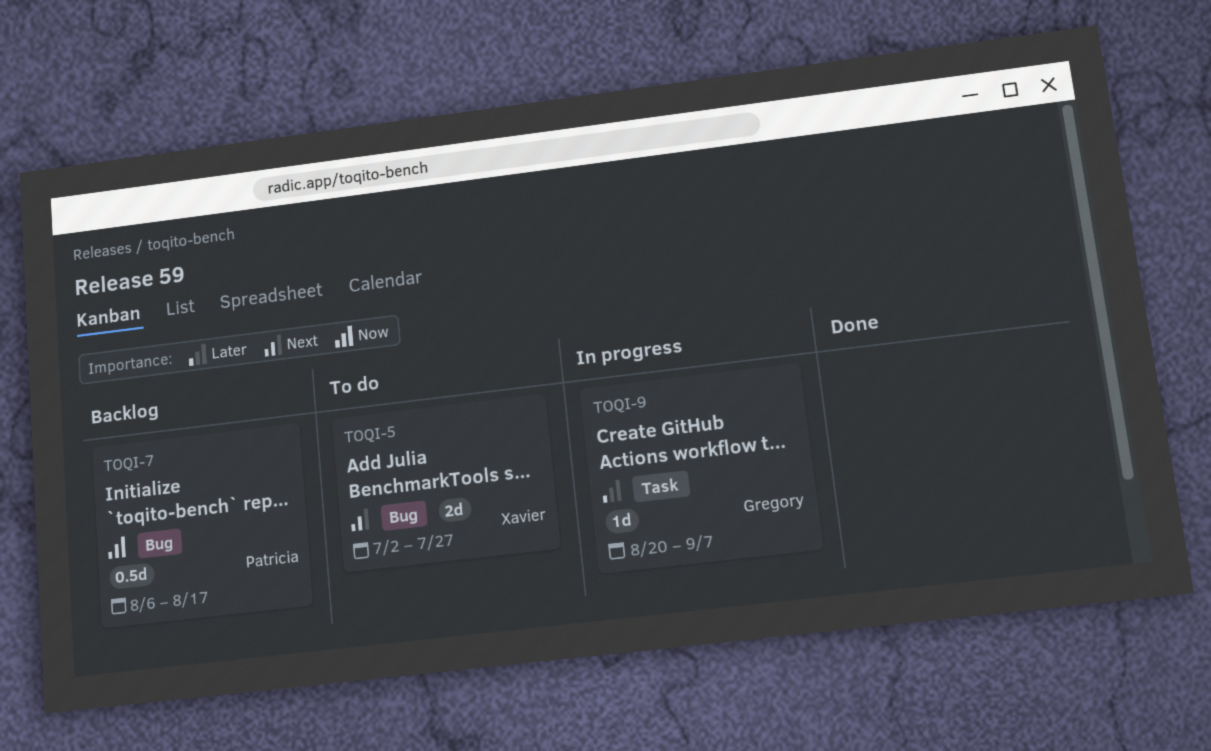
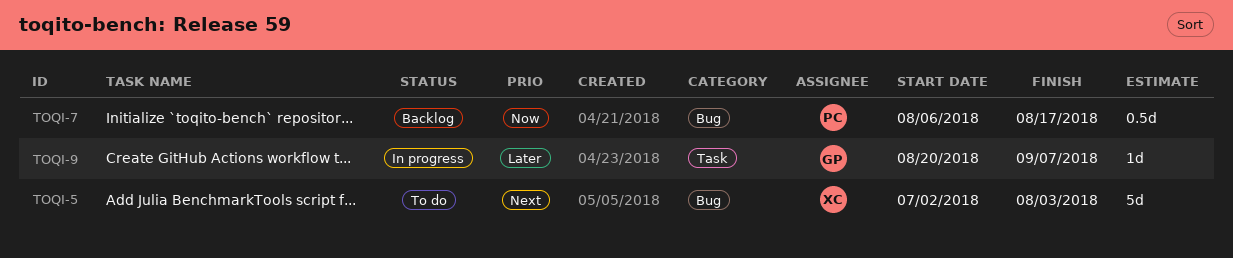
TOQI-5, estimate: 2d -> 5d
TOQI-5, due: Jul 27 -> Aug 3

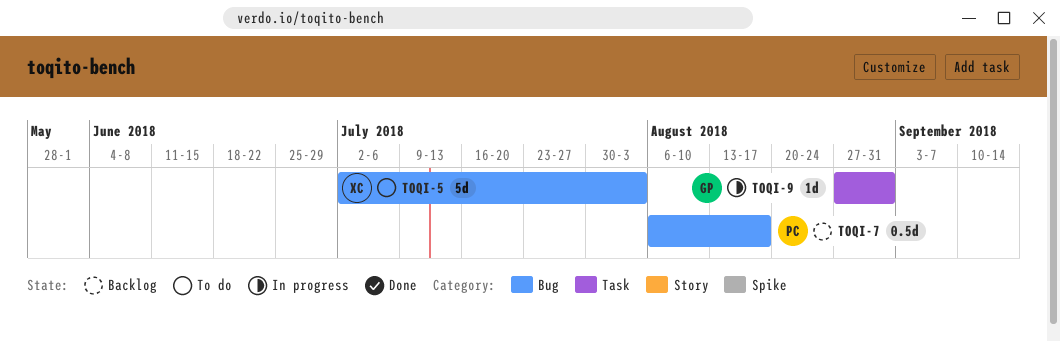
TOQI-9, start: Aug 20 -> Aug 27
TOQI-9, due: Sep 7 -> Aug 31

